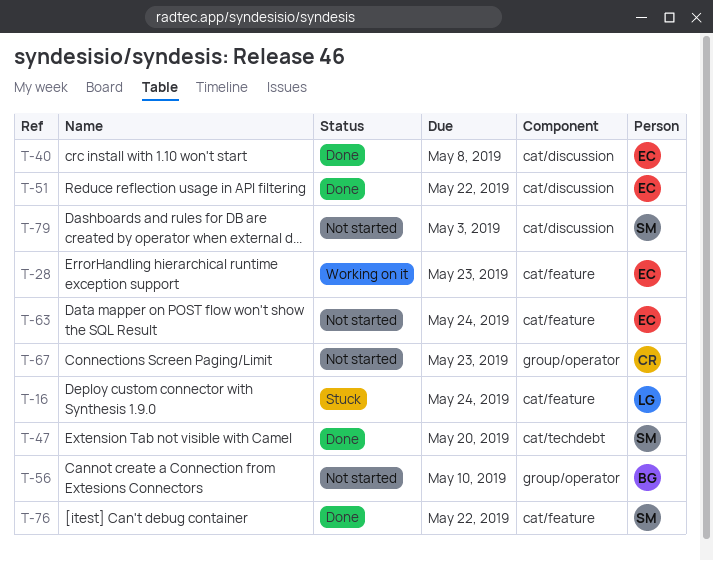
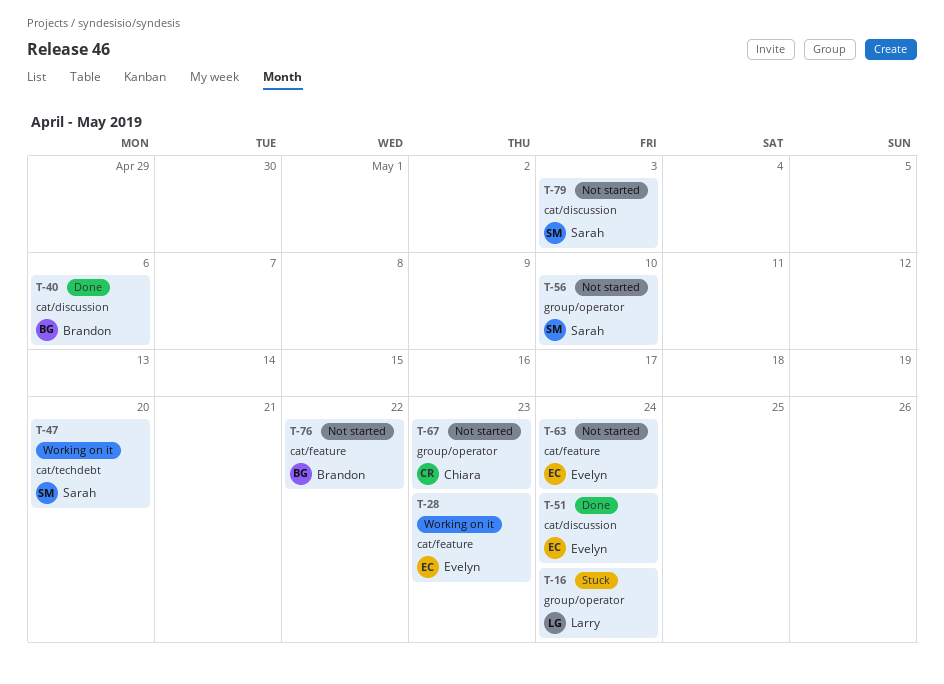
T-16, label: cat/feature -> group/operator
T-40, owner: Evelyn -> Brandon
T-40, due: May 8 -> May 6
T-47, status: Done -> Working on it
T-51, due: May 22 -> May 24
T-56, owner: Brandon -> Sarah
T-76, status: Done -> Not started
T-76, owner: Sarah -> Brandon

